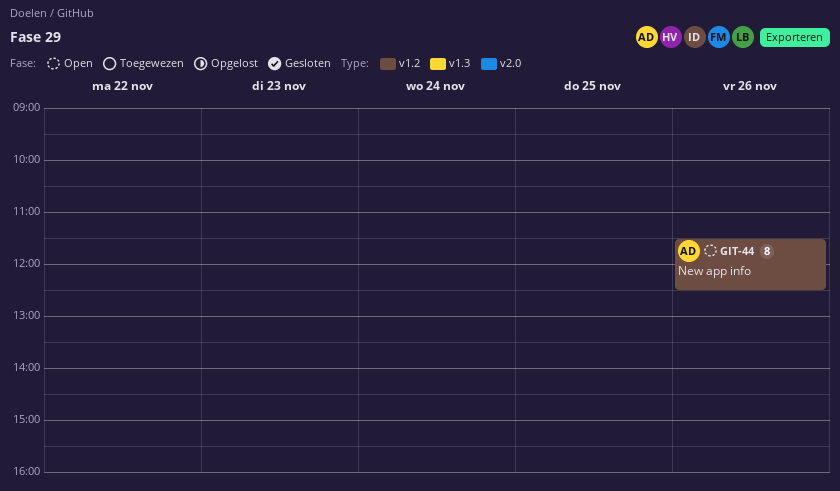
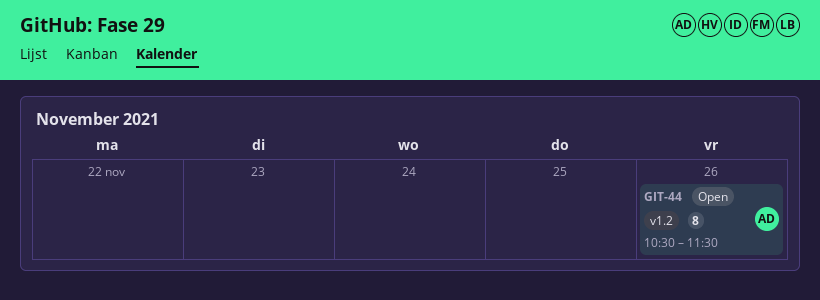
GIT-44, begins: 11:30 -> 10:30
GIT-44, ends: 12:30 -> 11:30

